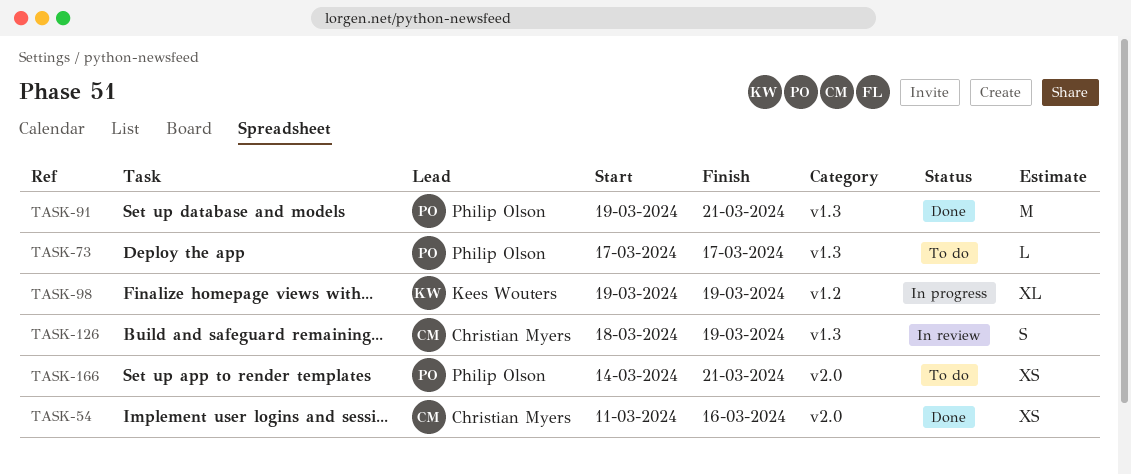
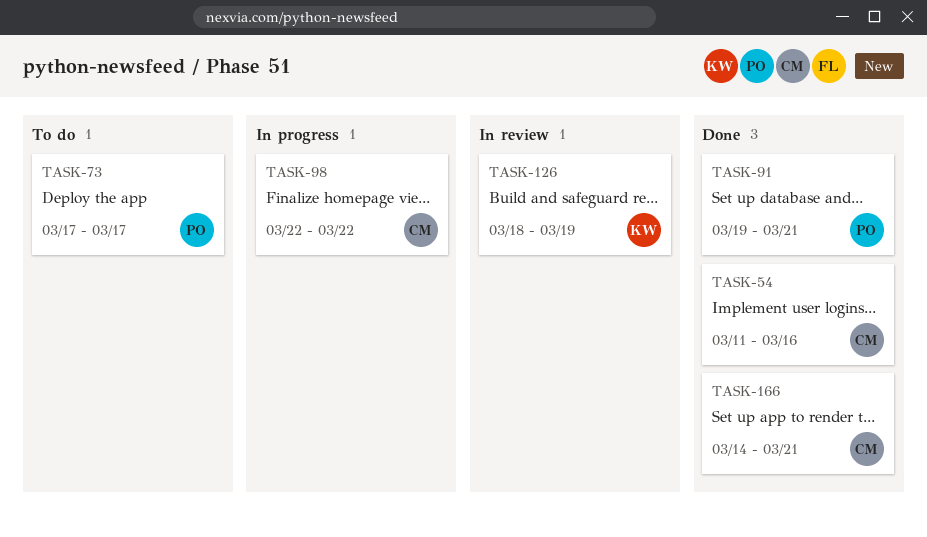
TASK-98, owner: Kees Wouters -> Christian Myers
TASK-98, start: Mar 19 -> Mar 22
TASK-98, due: Mar 19 -> Mar 22
TASK-126, owner: Christian Myers -> Kees Wouters
TASK-166, status: To do -> Done
TASK-166, owner: Philip Olson -> Christian Myers

